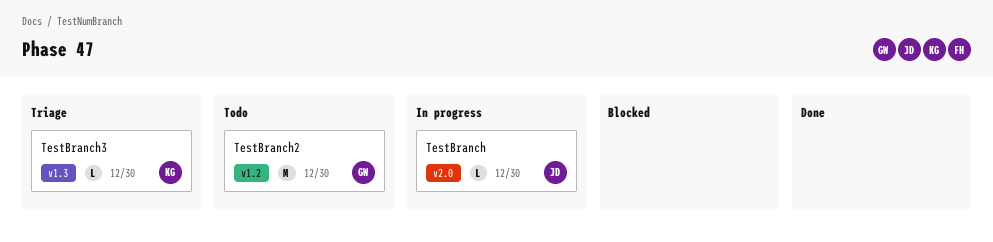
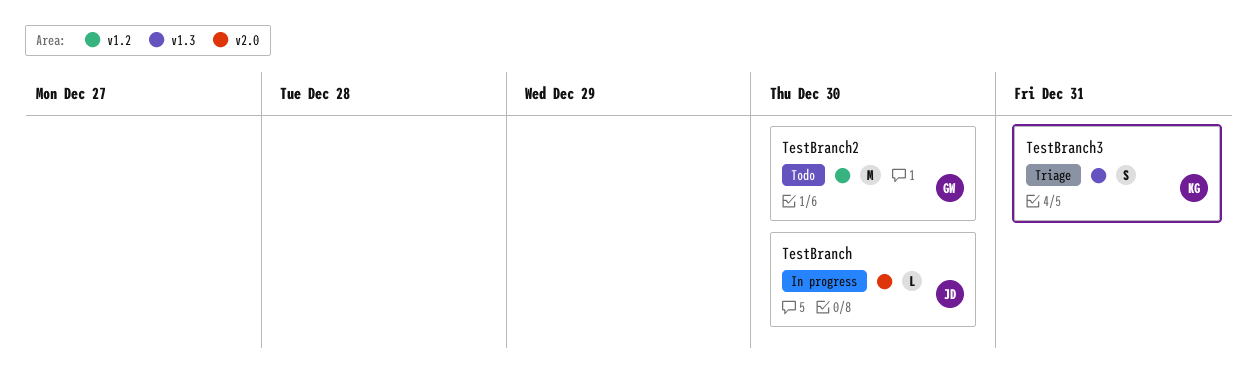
TestBranch3, estimate: L -> S
TestBranch3, due: Dec 30 -> Dec 31

